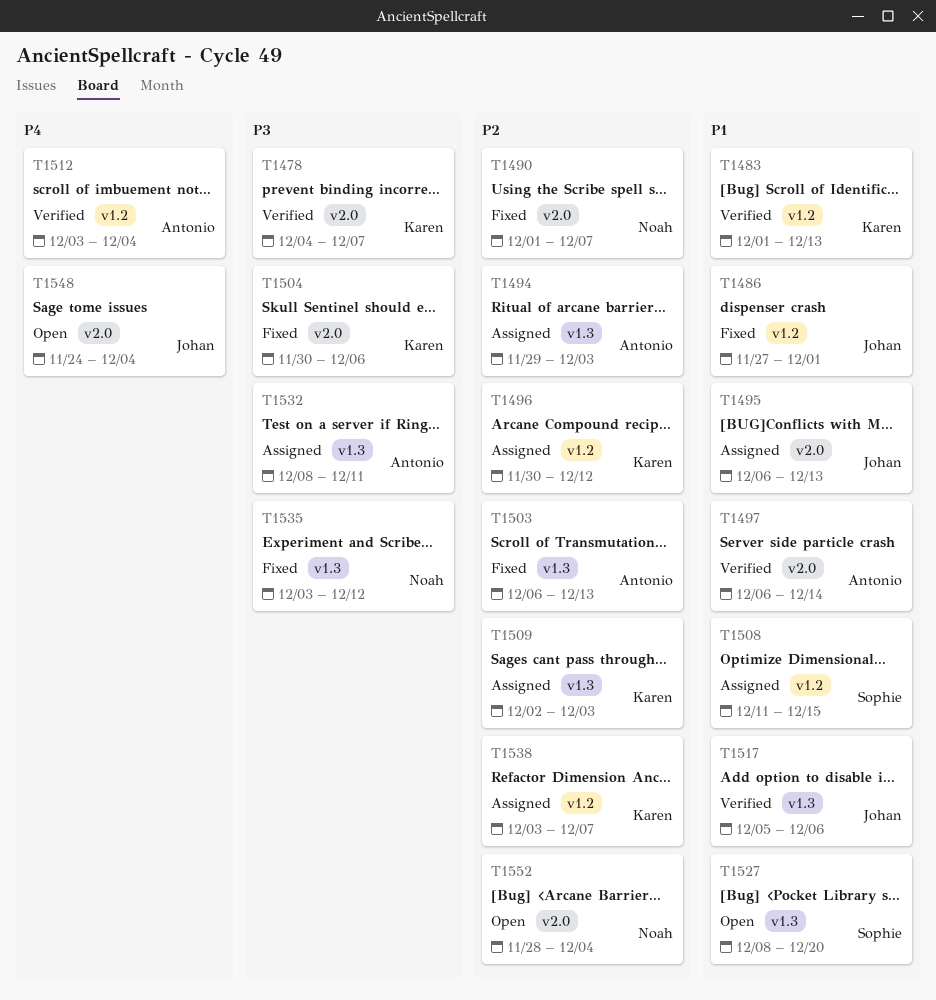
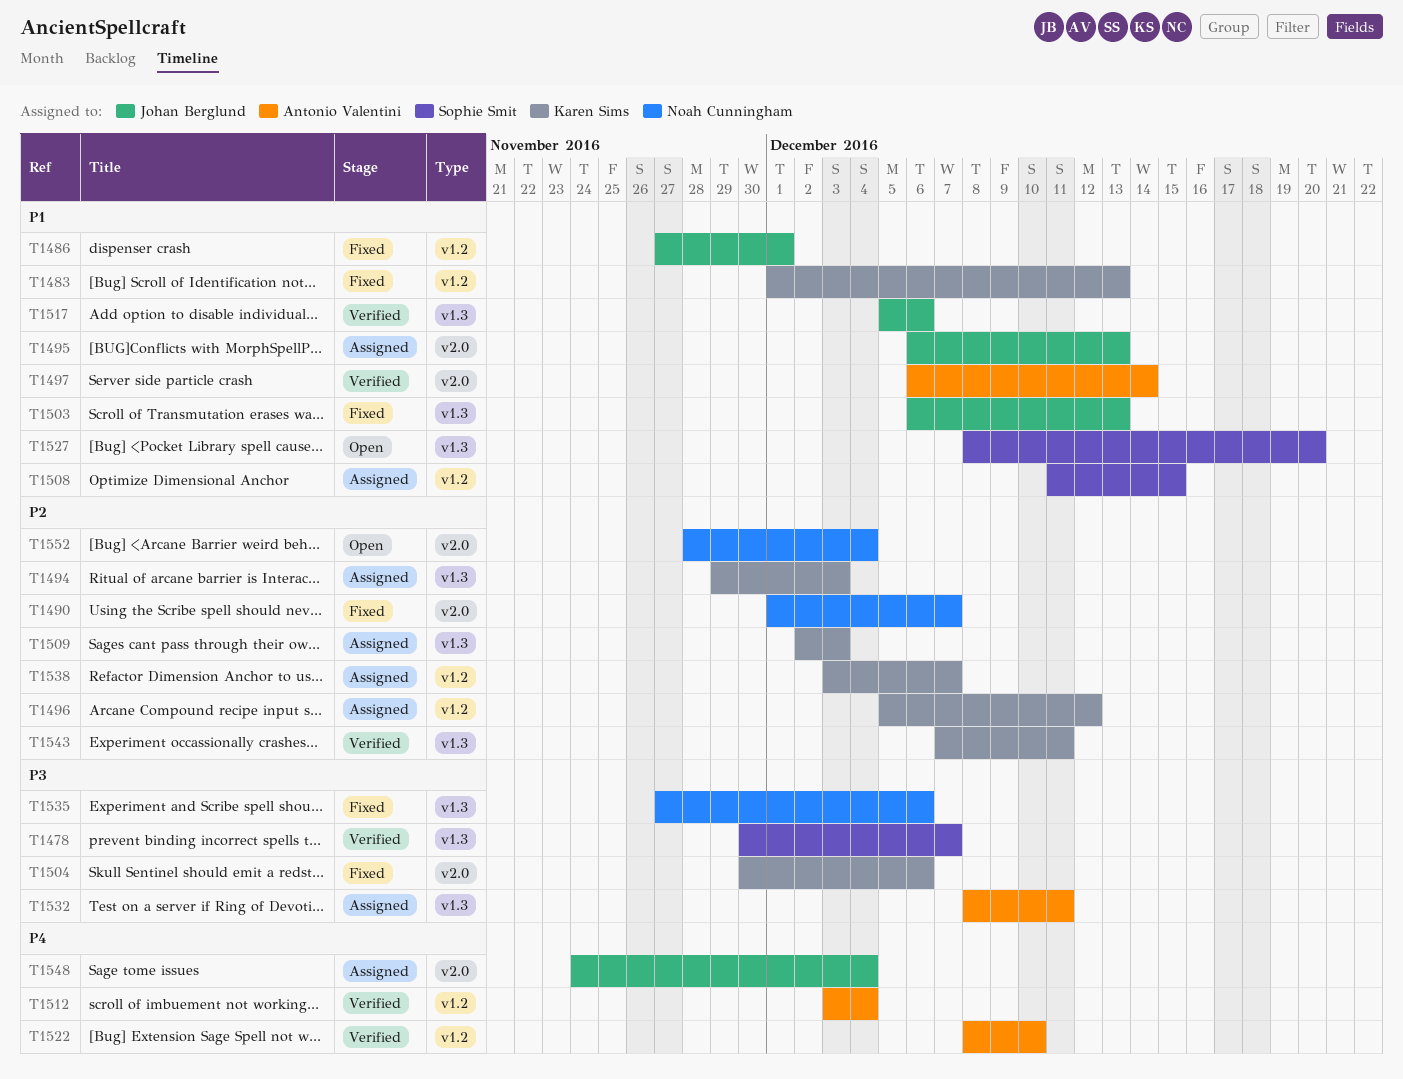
T1478, owner: Karen Sims -> Sophie Smit
T1478, label: v2.0 -> v1.3
T1478, start: Dec 4 -> Nov 30
T1483, status: Verified -> Fixed
T1494, owner: Antonio Valentini -> Karen Sims
T1496, start: Nov 30 -> Dec 5
T1503, owner: Antonio Valentini -> Johan Berglund
T1503, priority: P2 -> P1
T1522: none -> present
T1535, start: Dec 3 -> Nov 27
T1535, due: Dec 12 -> Dec 6
T1543: none -> present
T1548, status: Open -> Assigned

